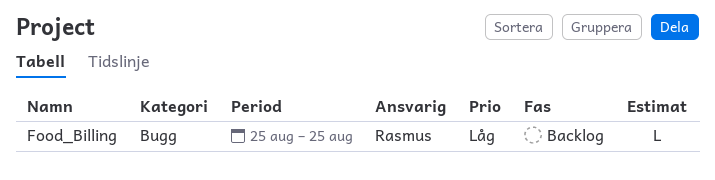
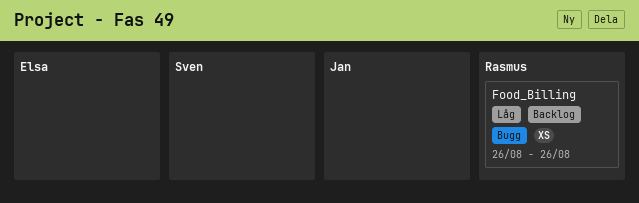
Food_Billing, estimate: L -> XS
Food_Billing, start: Aug 25 -> Aug 26
Food_Billing, due: Aug 25 -> Aug 26

